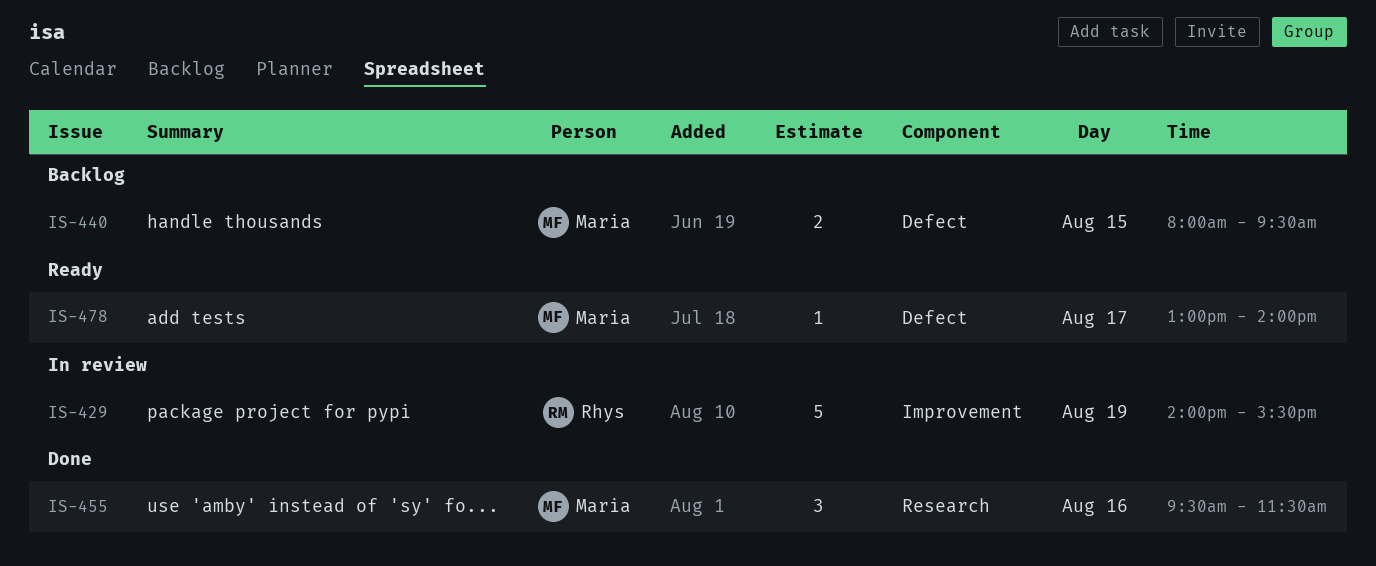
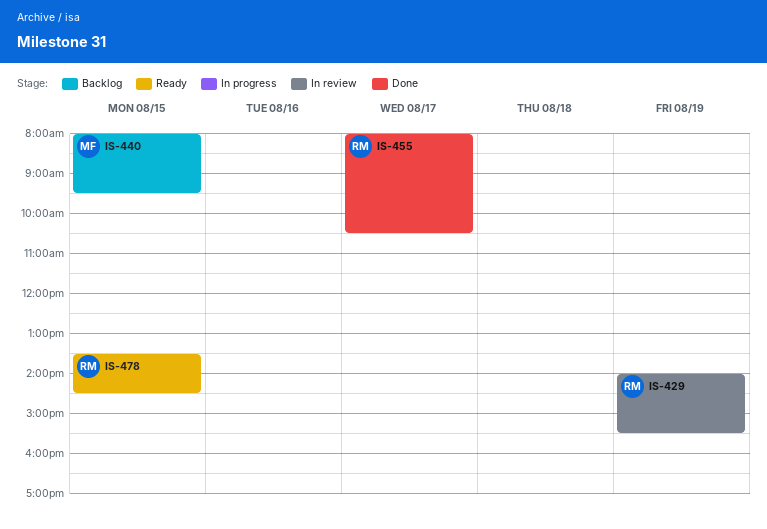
IS-455, owner: Maria -> Rhys
IS-455, day: Aug 16 -> Aug 17
IS-455, begins: 09:30 -> 08:00
IS-455, ends: 11:30 -> 10:30
IS-478, owner: Maria -> Rhys
IS-478, day: Aug 17 -> Aug 15
IS-478, begins: 13:00 -> 13:30
IS-478, ends: 14:00 -> 14:30

